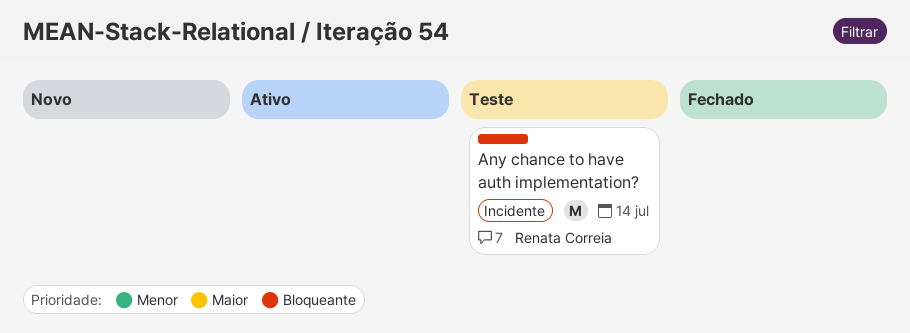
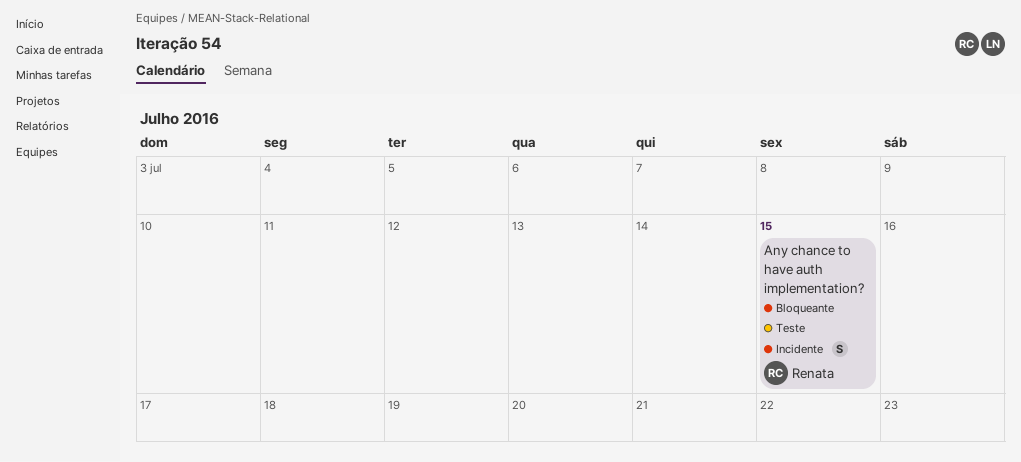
Any chance to have auth implementation?, estimate: M -> S
Any chance to have auth implementation?, due: Jul 14 -> Jul 15

